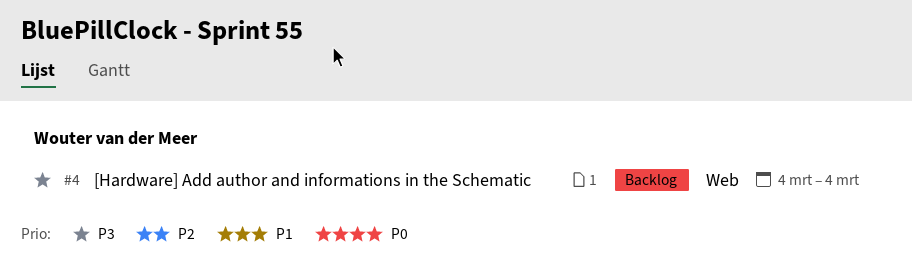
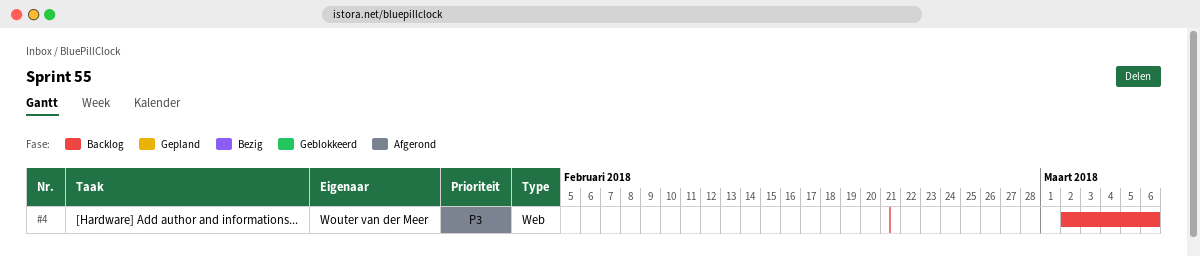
#4, start: Mar 4 -> Mar 2
#4, due: Mar 4 -> Mar 6

